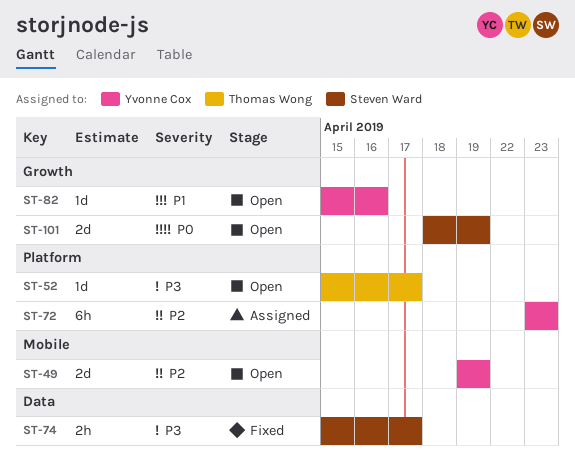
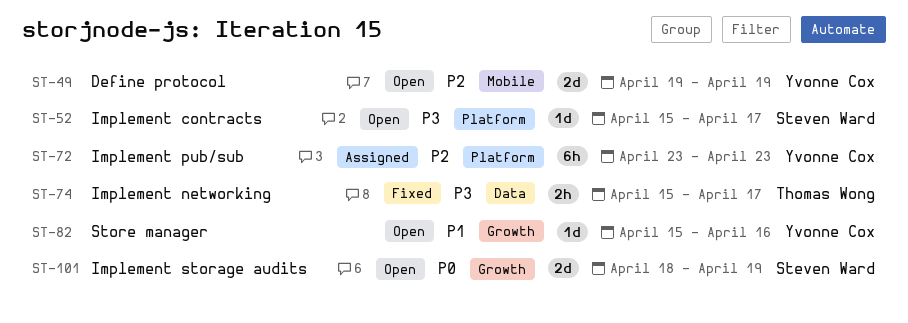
ST-52, owner: Thomas Wong -> Steven Ward
ST-74, owner: Steven Ward -> Thomas Wong

